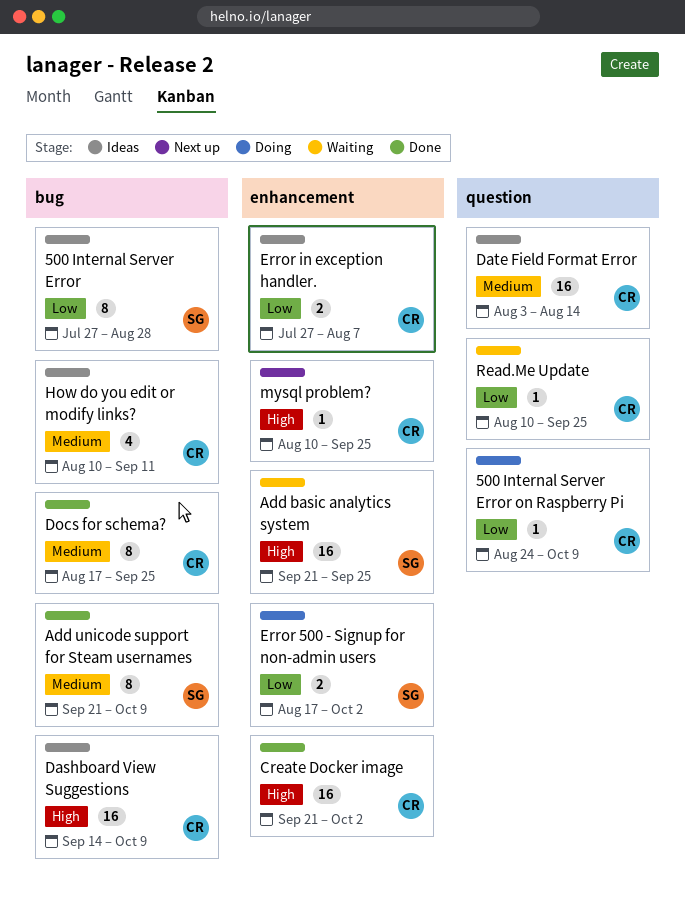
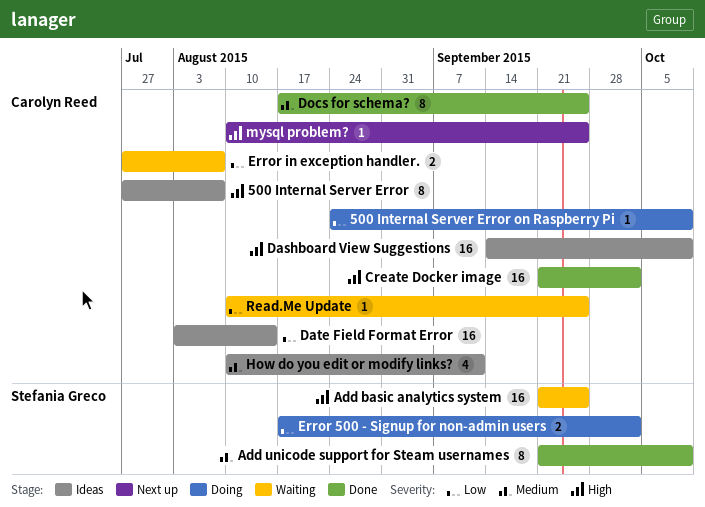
500 Internal Server Error, owner: Stefania Greco -> Carolyn Reed
500 Internal Server Error, priority: Low -> High
500 Internal Server Error, due: Aug 28 -> Aug 7
Date Field Format Error, priority: Medium -> Low
Error in exception handler., status: Ideas -> Waiting

